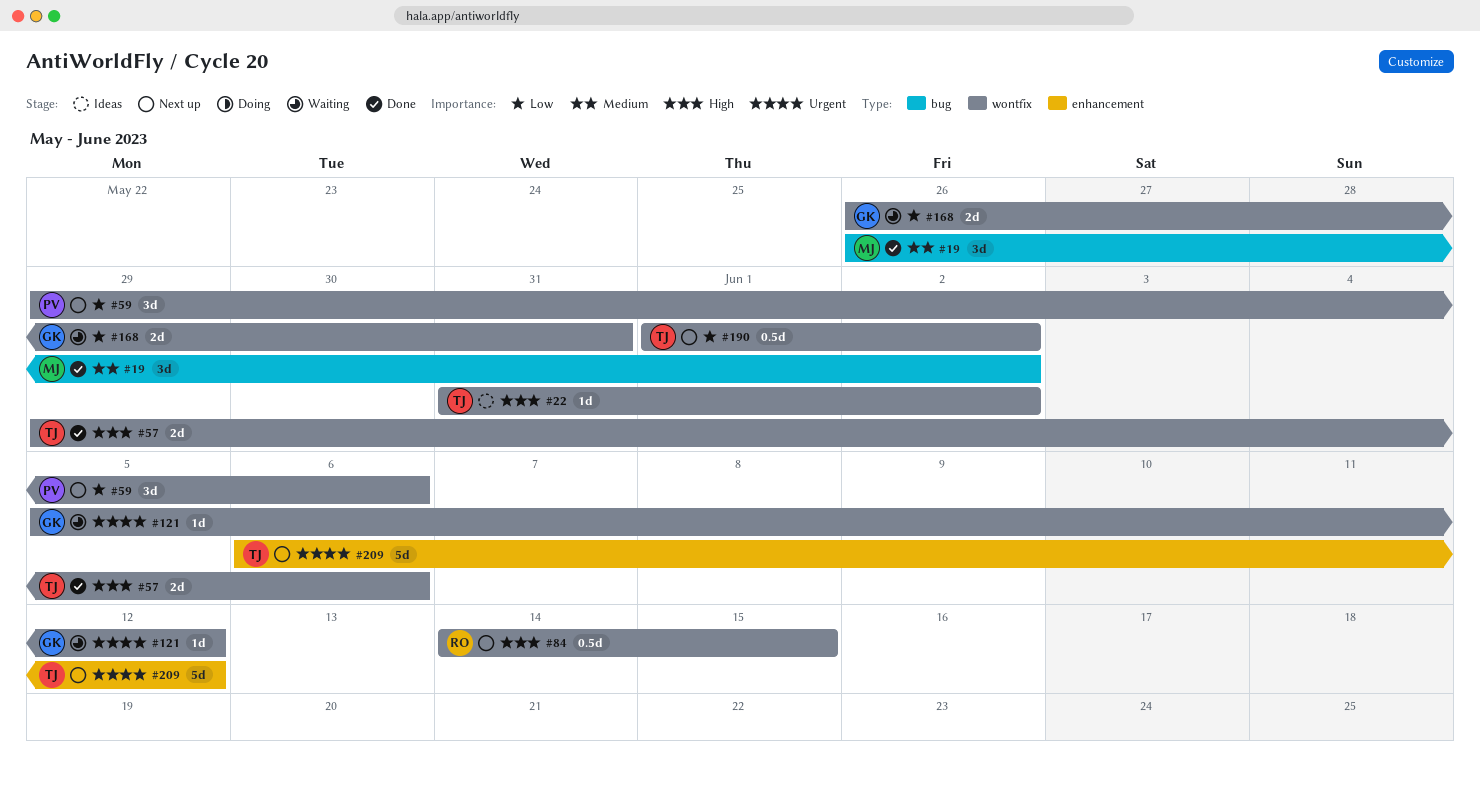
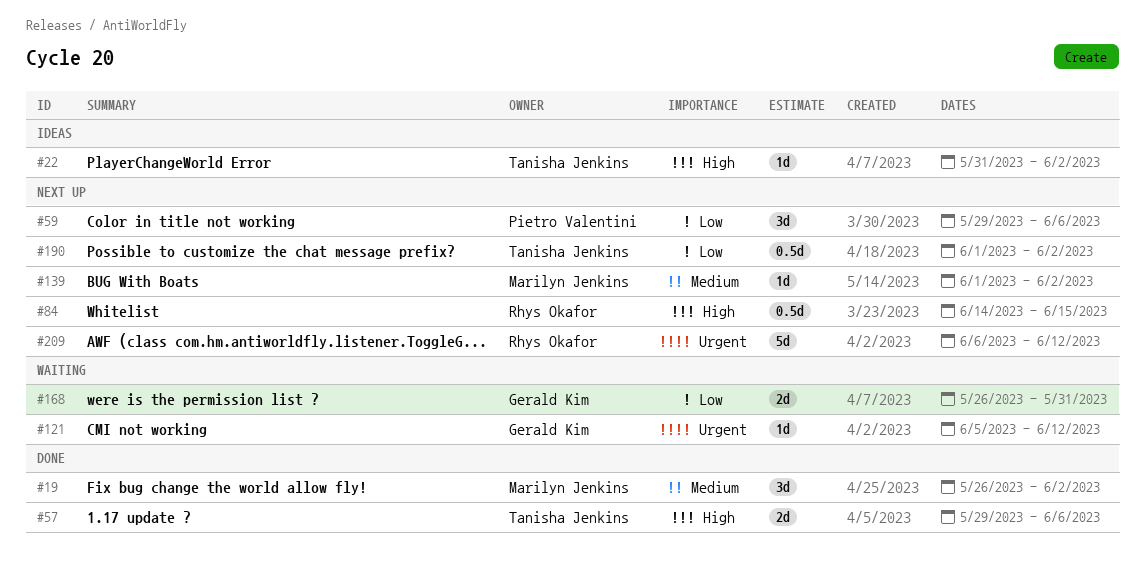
#139: none -> present
#209, owner: Tanisha Jenkins -> Rhys Okafor

